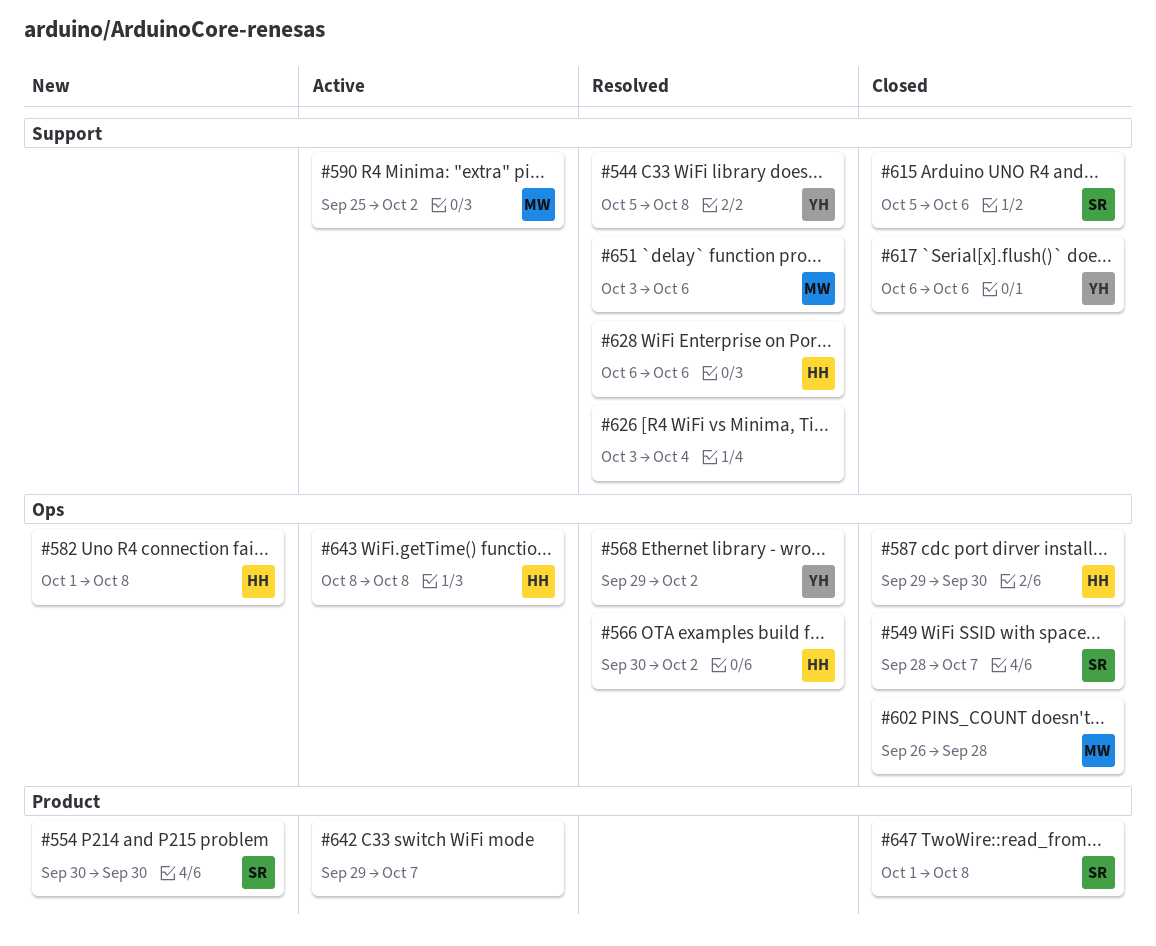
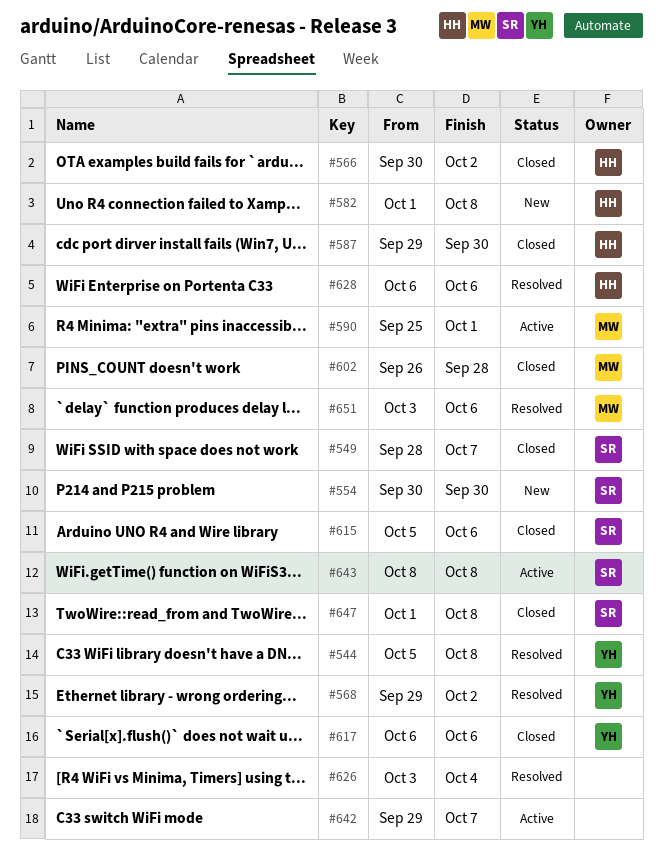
#566, status: Resolved -> Closed
#590, due: Oct 2 -> Oct 1
#643, owner: HH -> SR

